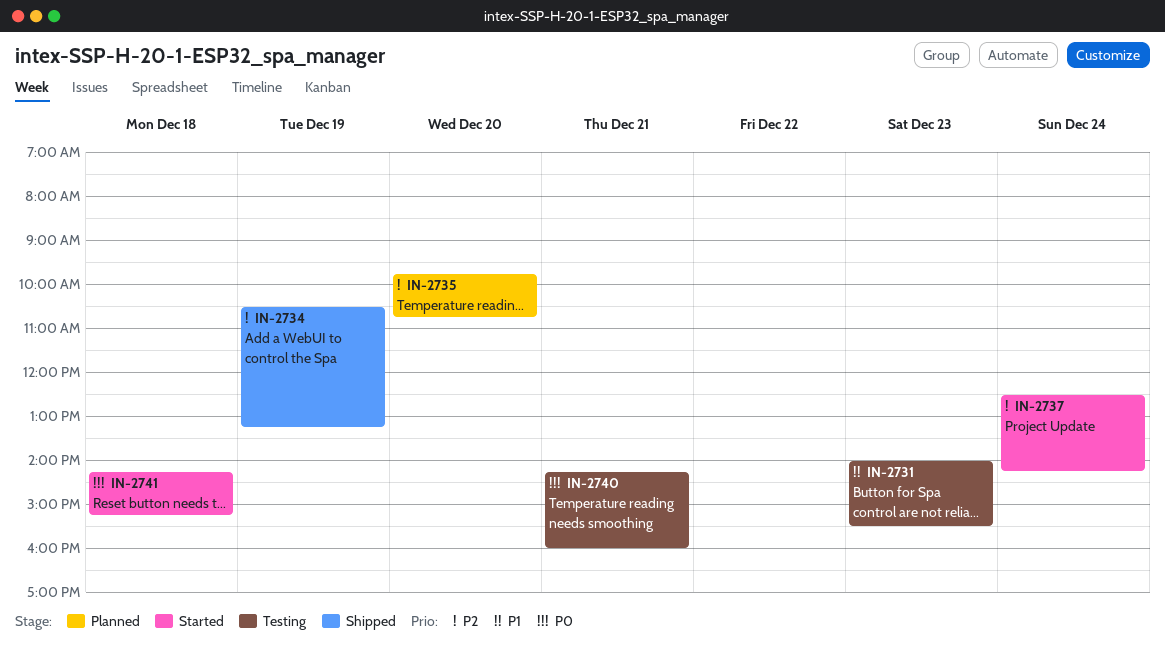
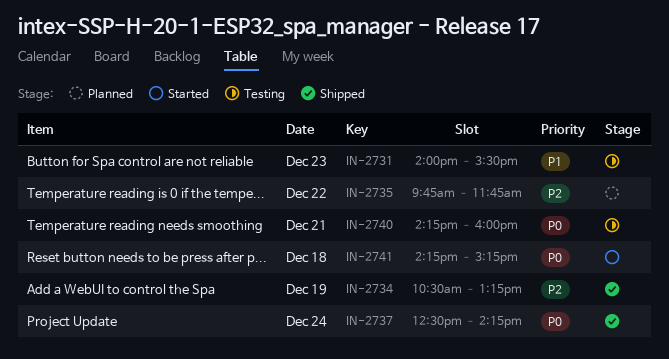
IN-2735, day: Dec 20 -> Dec 22
IN-2735, ends: 10:45 -> 11:45
IN-2737, status: Started -> Shipped
IN-2737, priority: P2 -> P0

